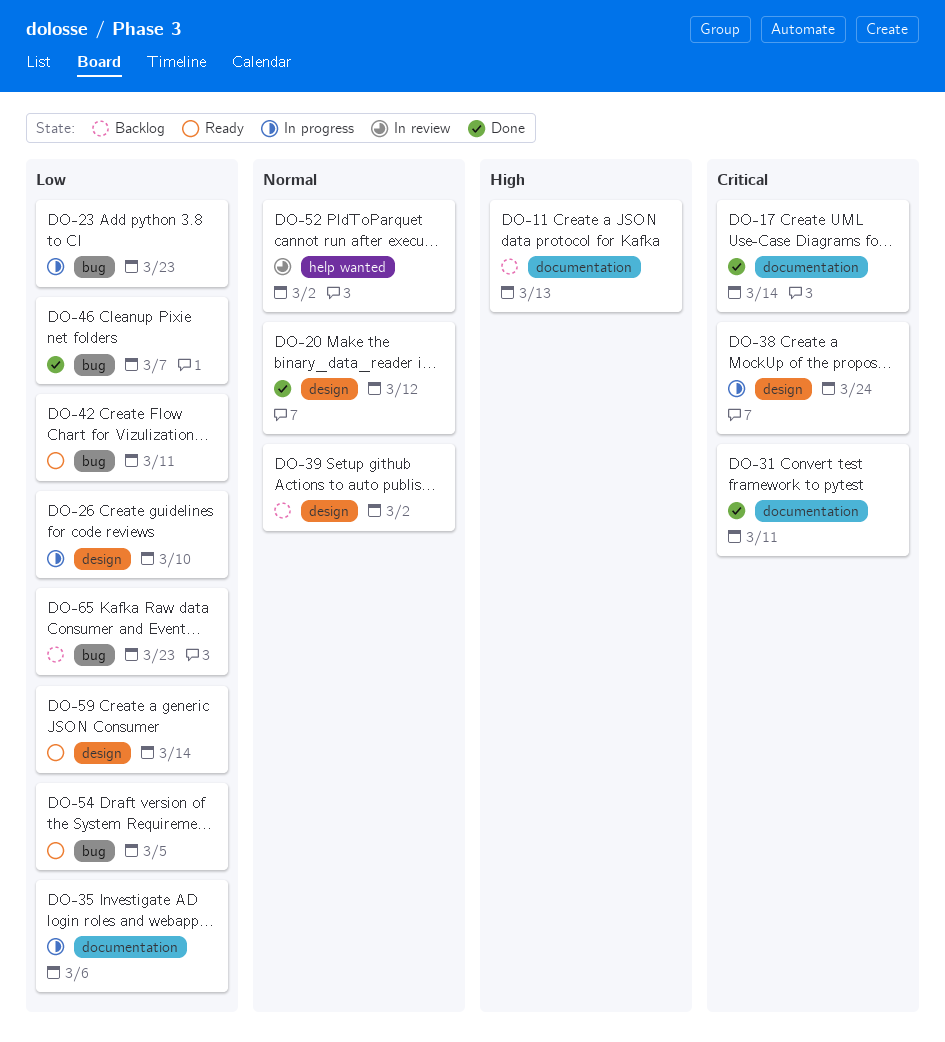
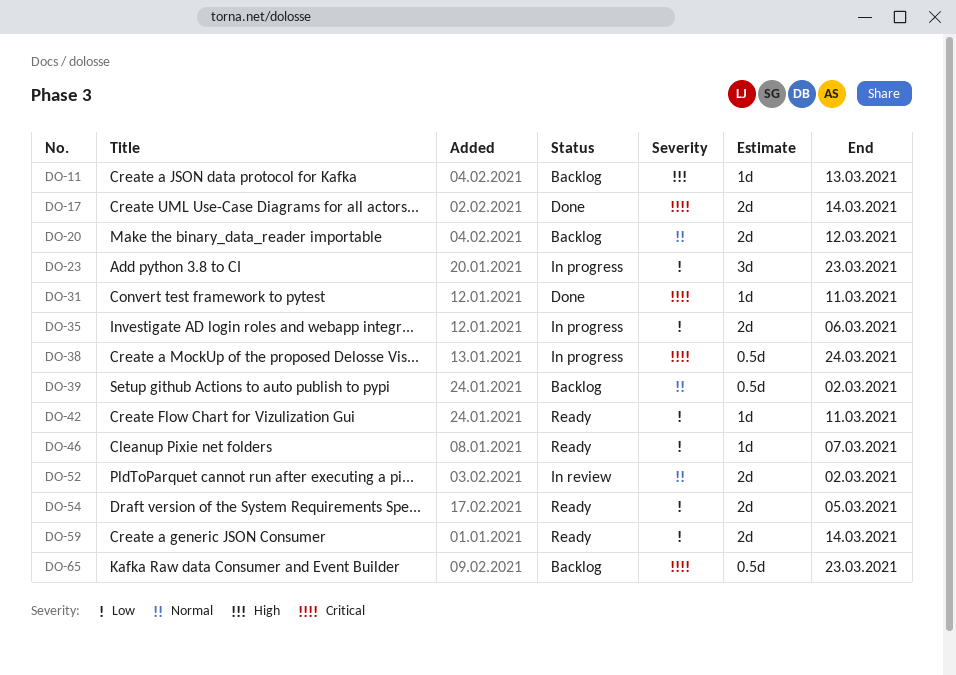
DO-20, status: Done -> Backlog
DO-26: present -> none
DO-46, status: Done -> Ready
DO-65, priority: Low -> Critical

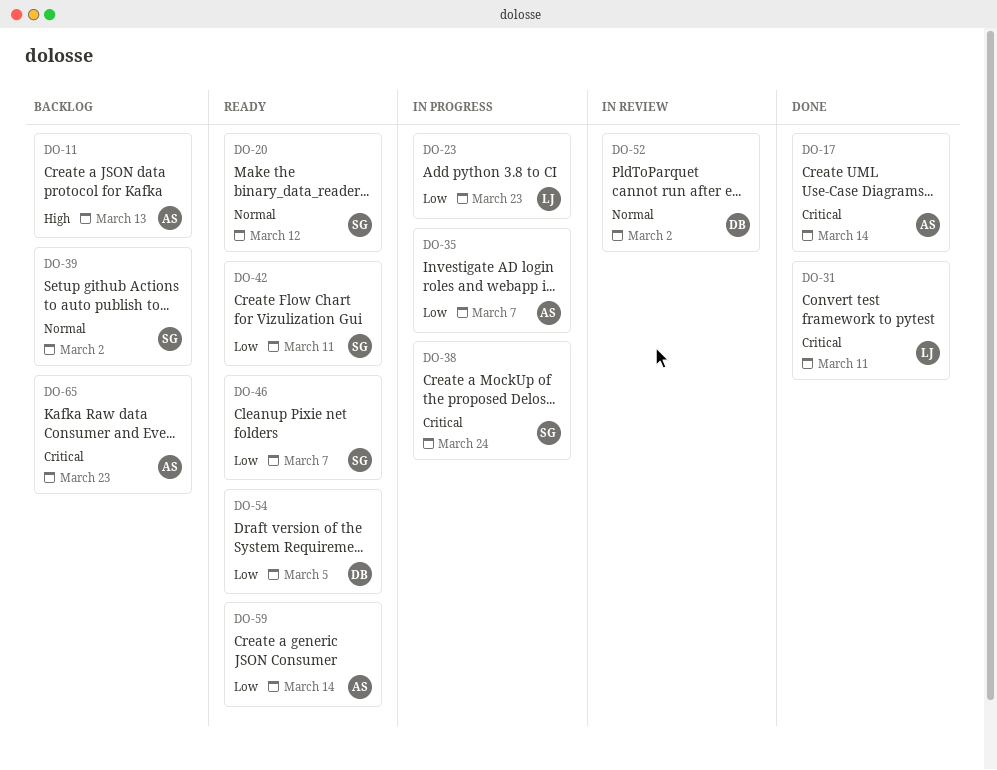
DO-20, status: Backlog -> Ready
DO-35, due: Mar 6 -> Mar 7

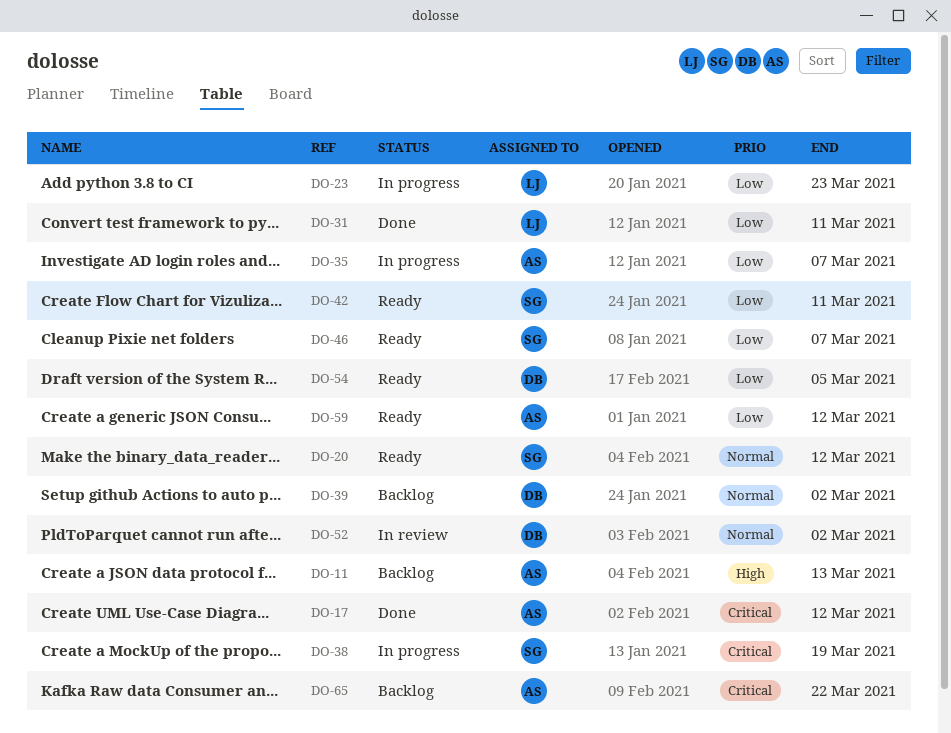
DO-17, due: Mar 14 -> Mar 12
DO-31, priority: Critical -> Low
DO-38, due: Mar 24 -> Mar 19
DO-39, owner: SG -> DB
DO-59, due: Mar 14 -> Mar 12
DO-65, due: Mar 23 -> Mar 22

